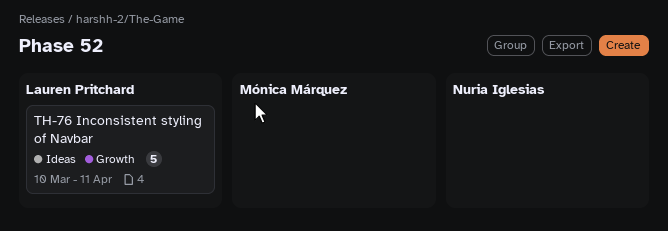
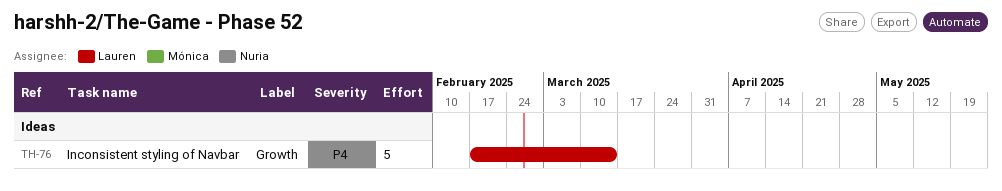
TH-76, start: Mar 10 -> Feb 17
TH-76, due: Apr 11 -> Mar 14

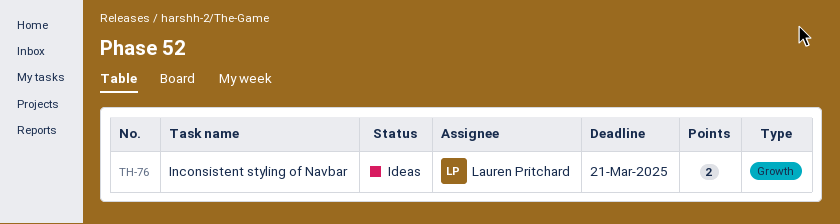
TH-76, estimate: 5 -> 2
TH-76, due: Mar 14 -> Mar 21

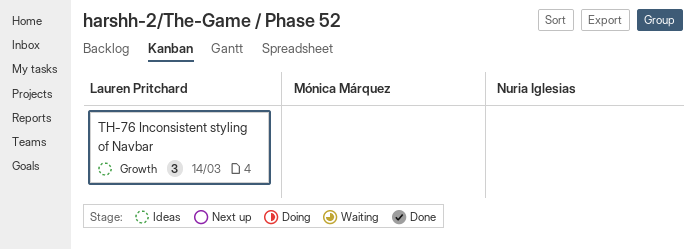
TH-76, estimate: 2 -> 3
TH-76, due: Mar 21 -> Mar 14

